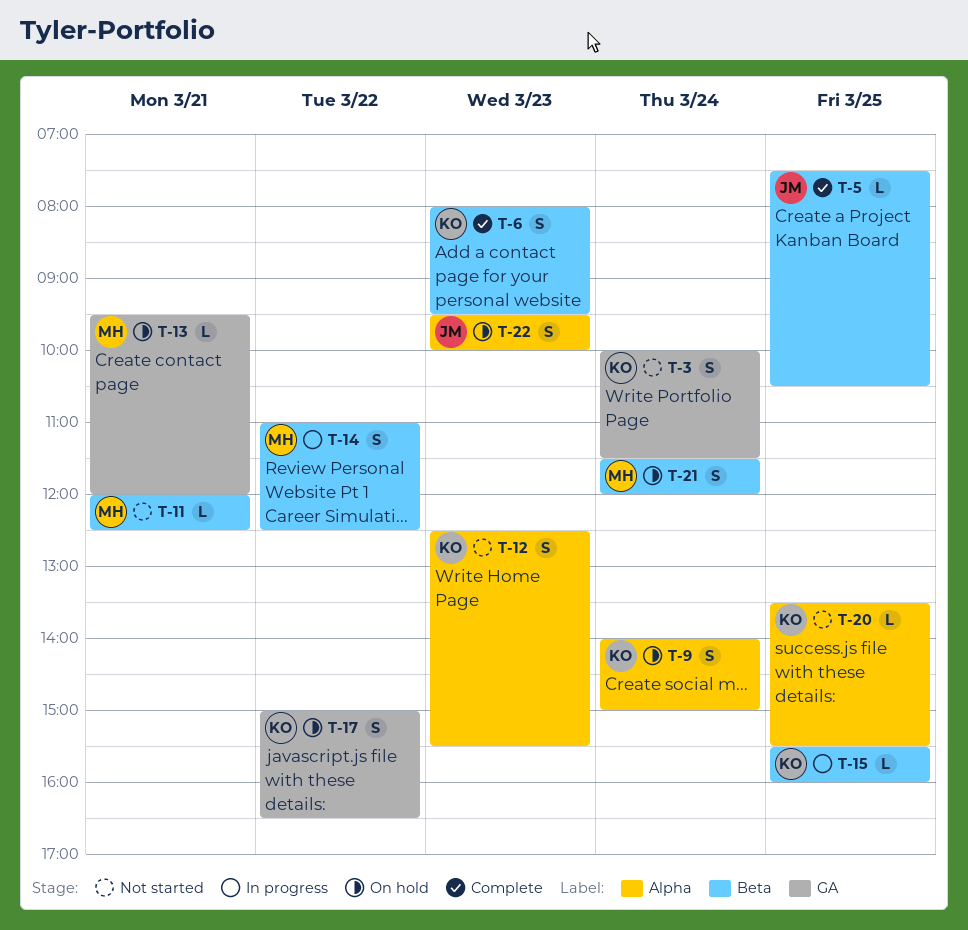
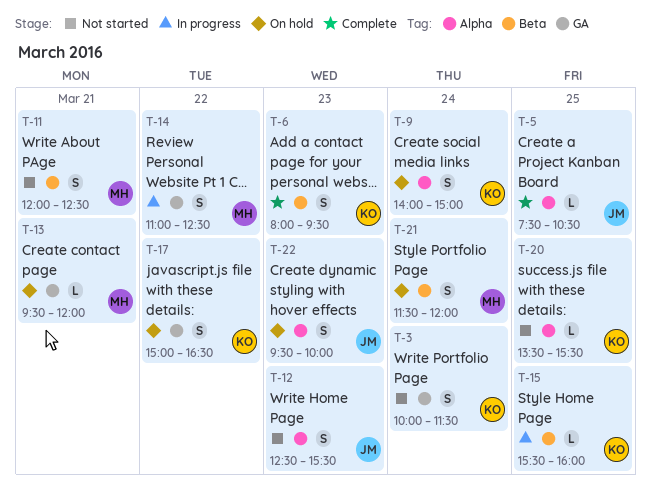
T-5, label: Beta -> Alpha
T-11, estimate: L -> S
T-12, owner: KO -> JM
T-14, label: Beta -> GA

